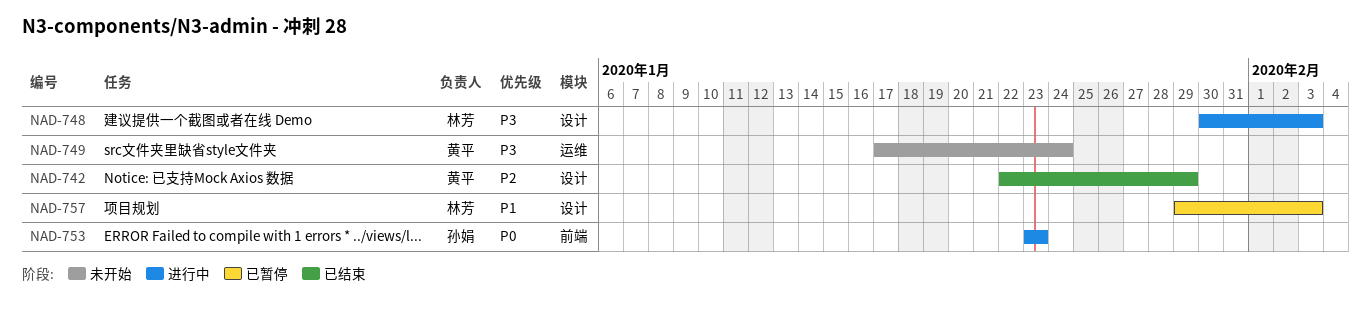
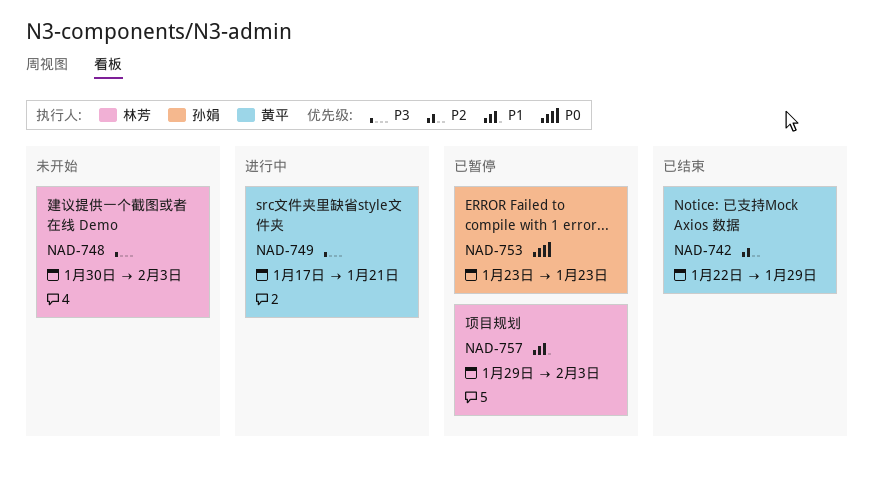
NAD-748, status: 进行中 -> 未开始
NAD-749, status: 未开始 -> 进行中
NAD-749, due: Jan 24 -> Jan 21
NAD-753, status: 进行中 -> 已暂停

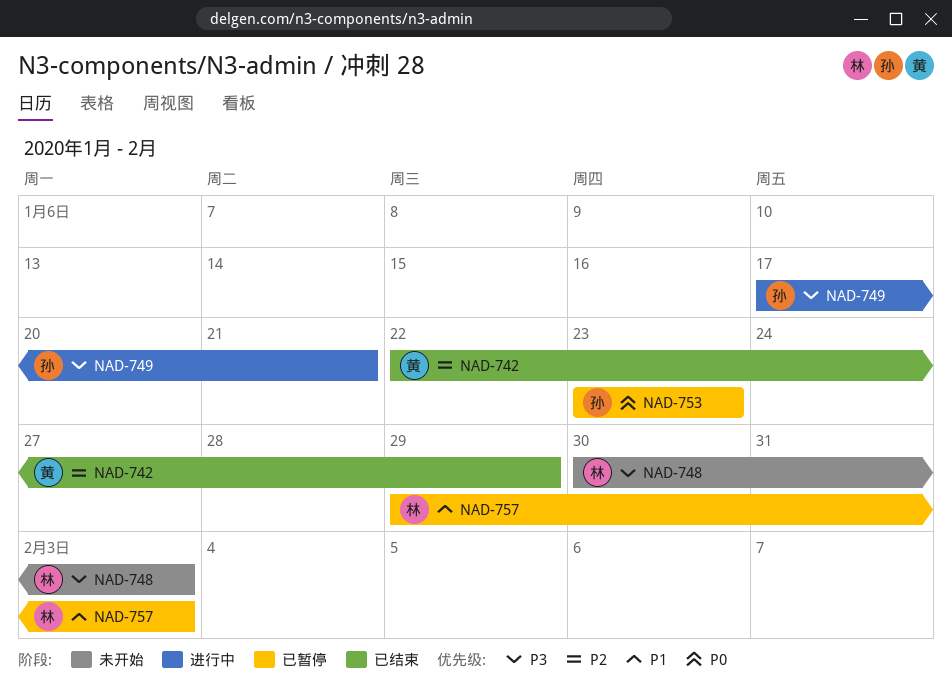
NAD-749, owner: 黄平 -> 孙娟

